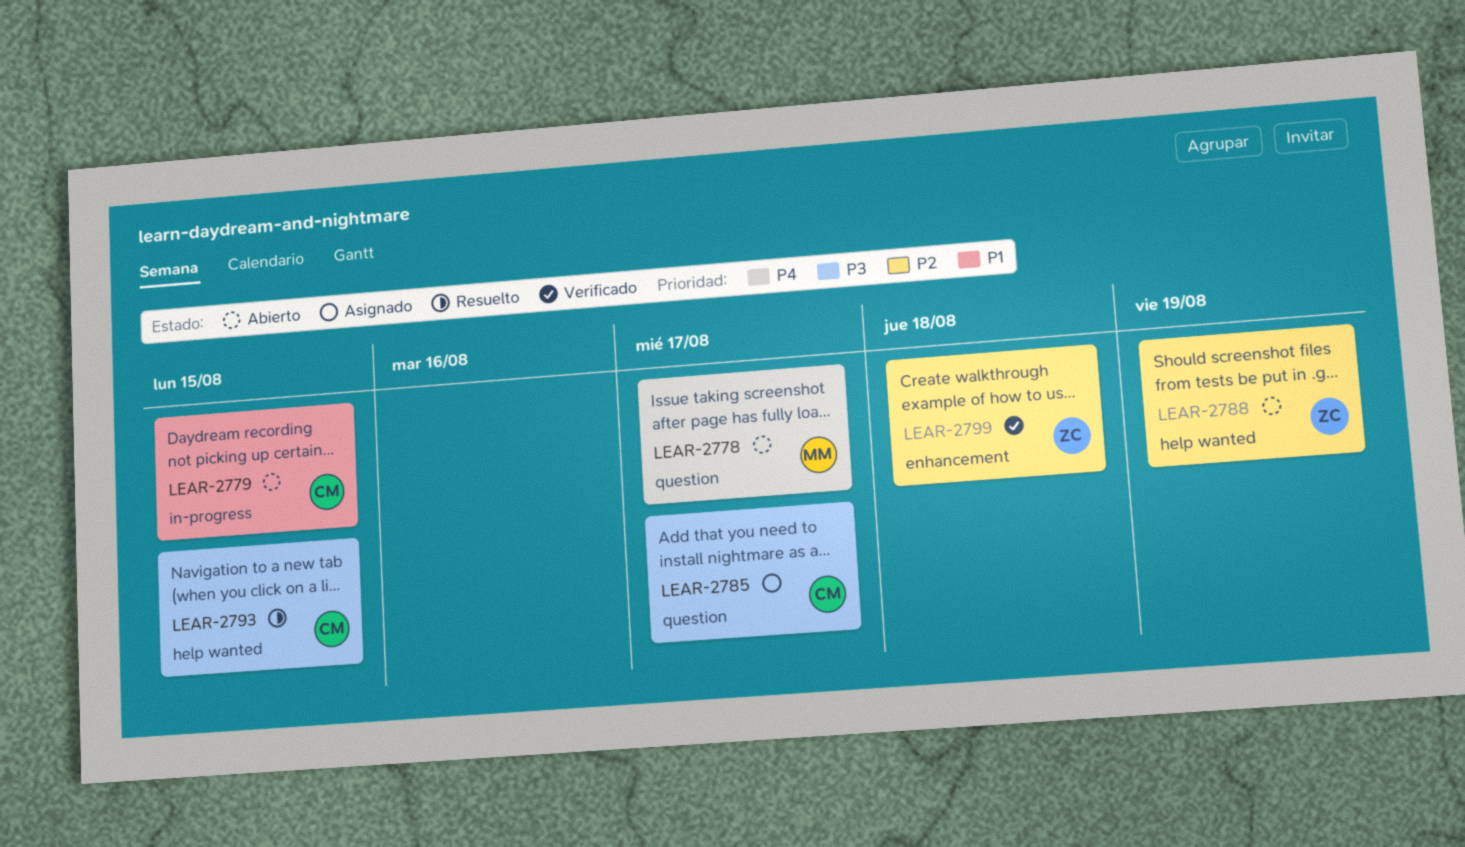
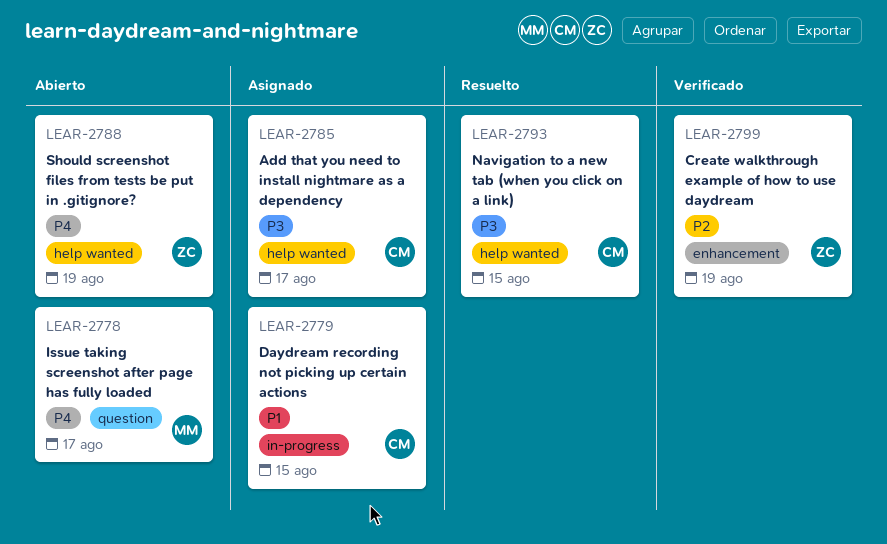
LEAR-2779, status: Abierto -> Asignado
LEAR-2785, label: question -> help wanted
LEAR-2788, priority: P2 -> P4
LEAR-2799, due: Aug 18 -> Aug 19

